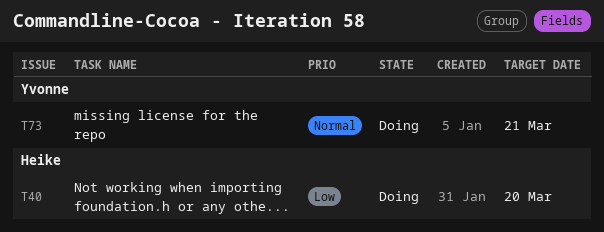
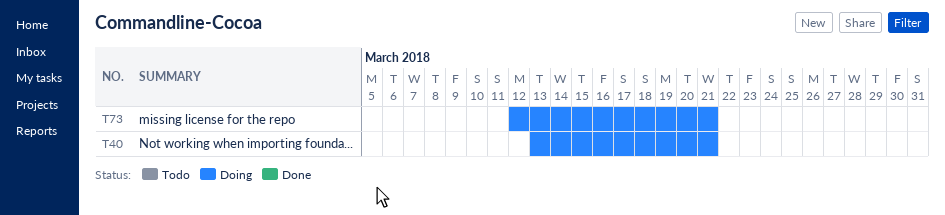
T40, due: Mar 20 -> Mar 21

